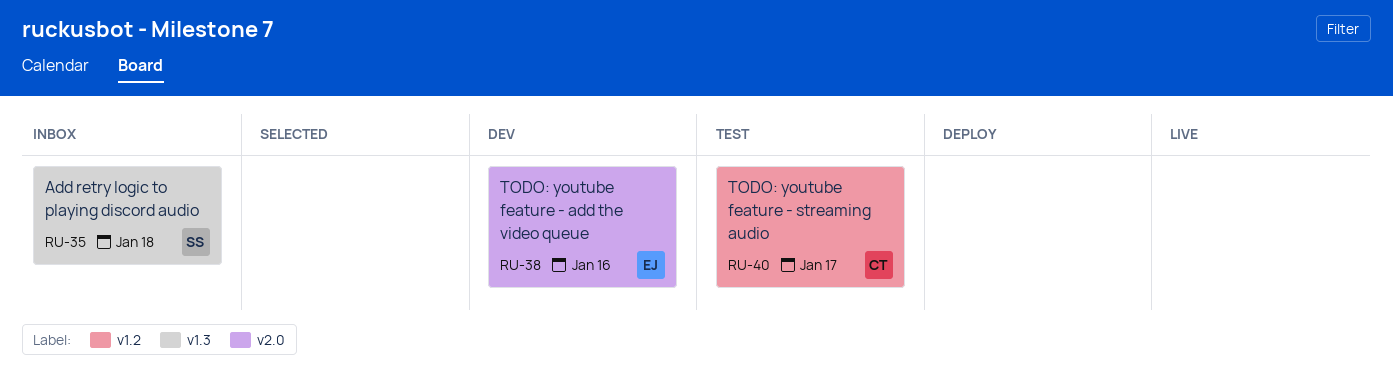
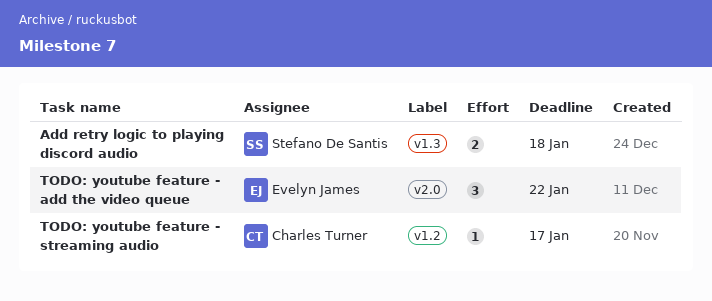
TODO: youtube feature - add the video queue, due: Jan 16 -> Jan 22

